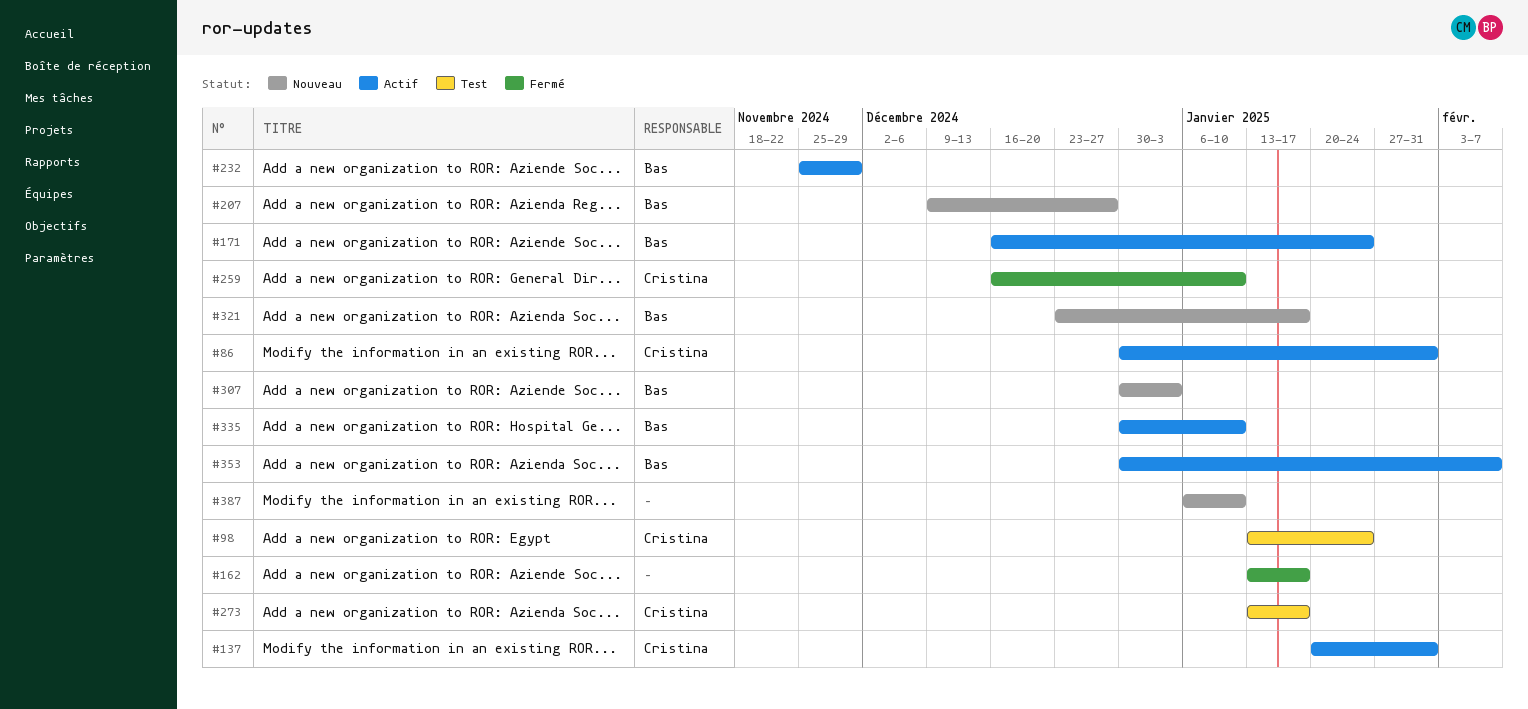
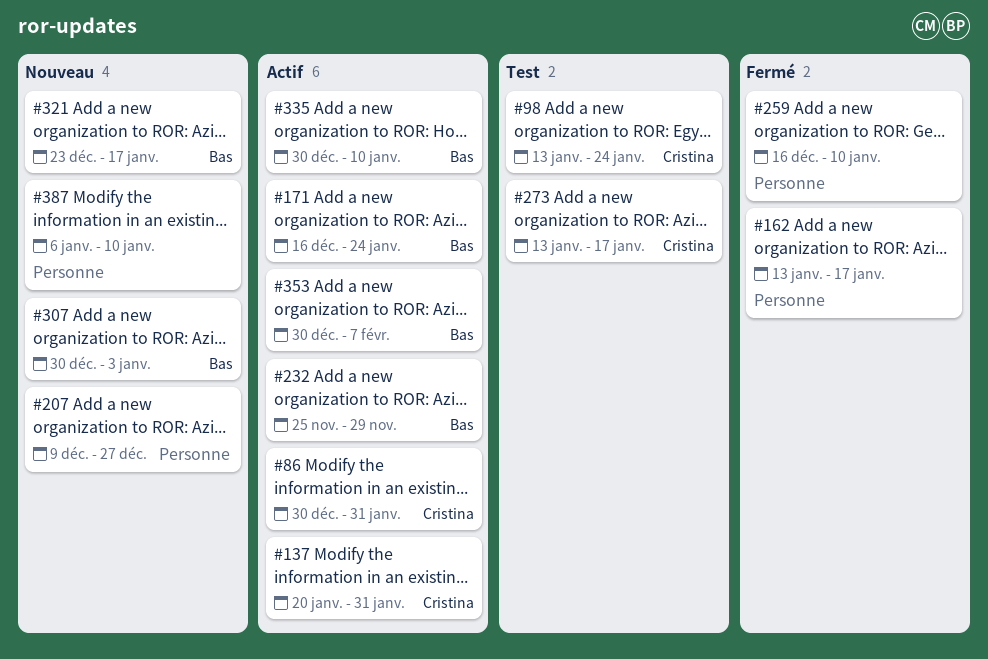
#207, owner: Bas -> none
#259, owner: Cristina -> none

